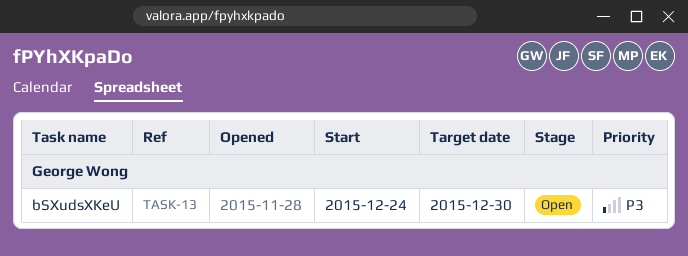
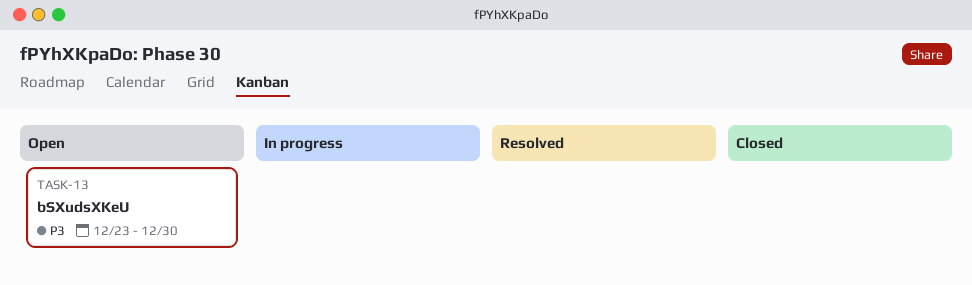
TASK-13, start: Dec 24 -> Dec 23

